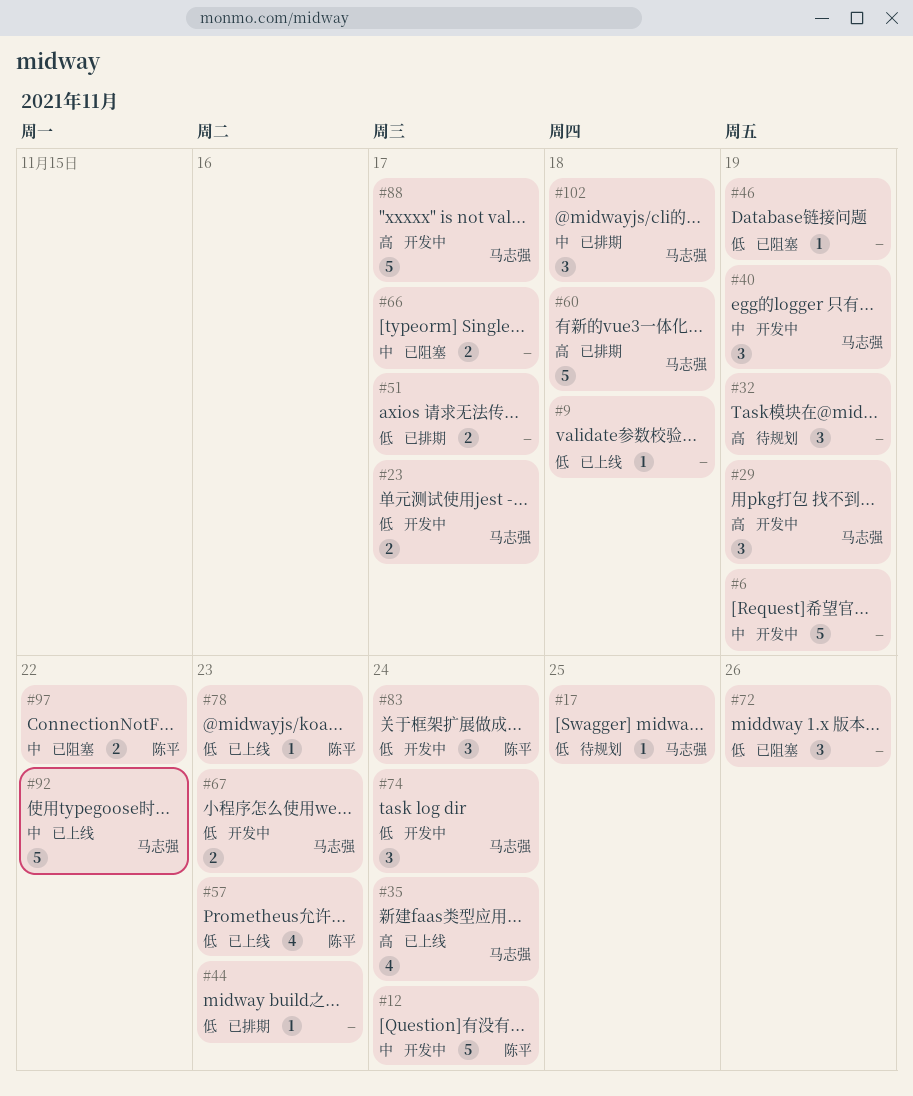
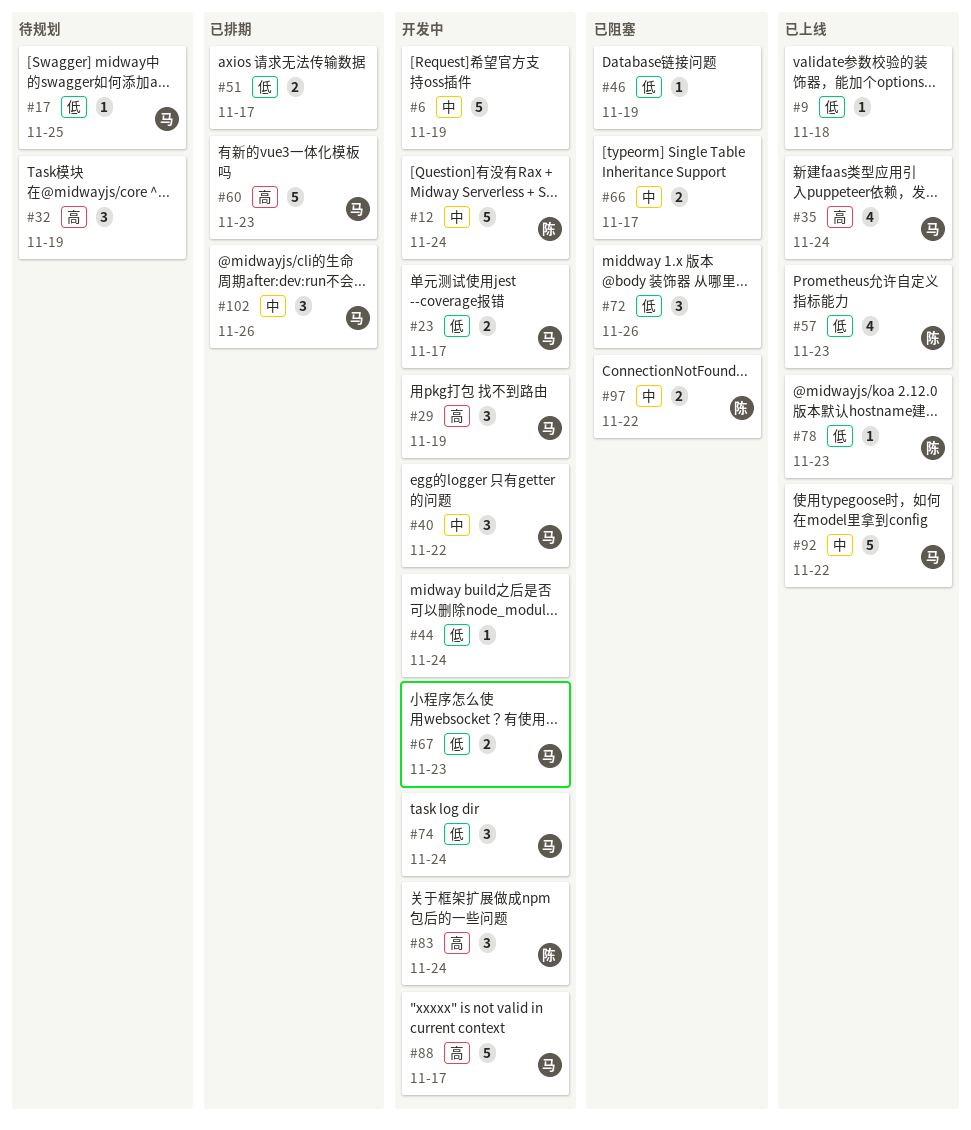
#40, due: Nov 19 -> Nov 22
#44, status: 已排期 -> 开发中
#44, due: Nov 23 -> Nov 24
#60, due: Nov 18 -> Nov 23
#83, priority: 低 -> 高
#102, due: Nov 18 -> Nov 26

